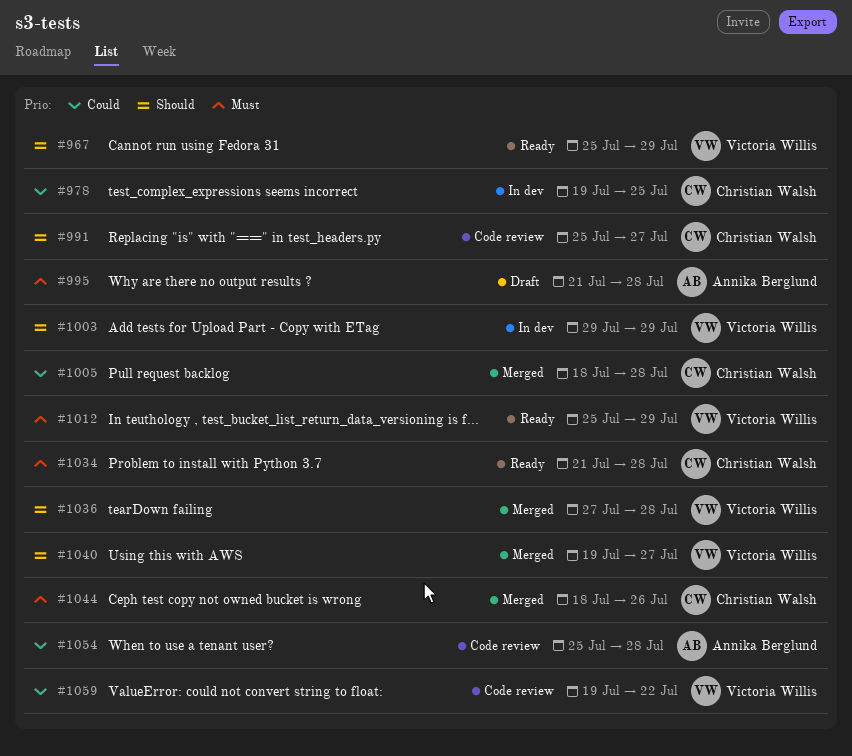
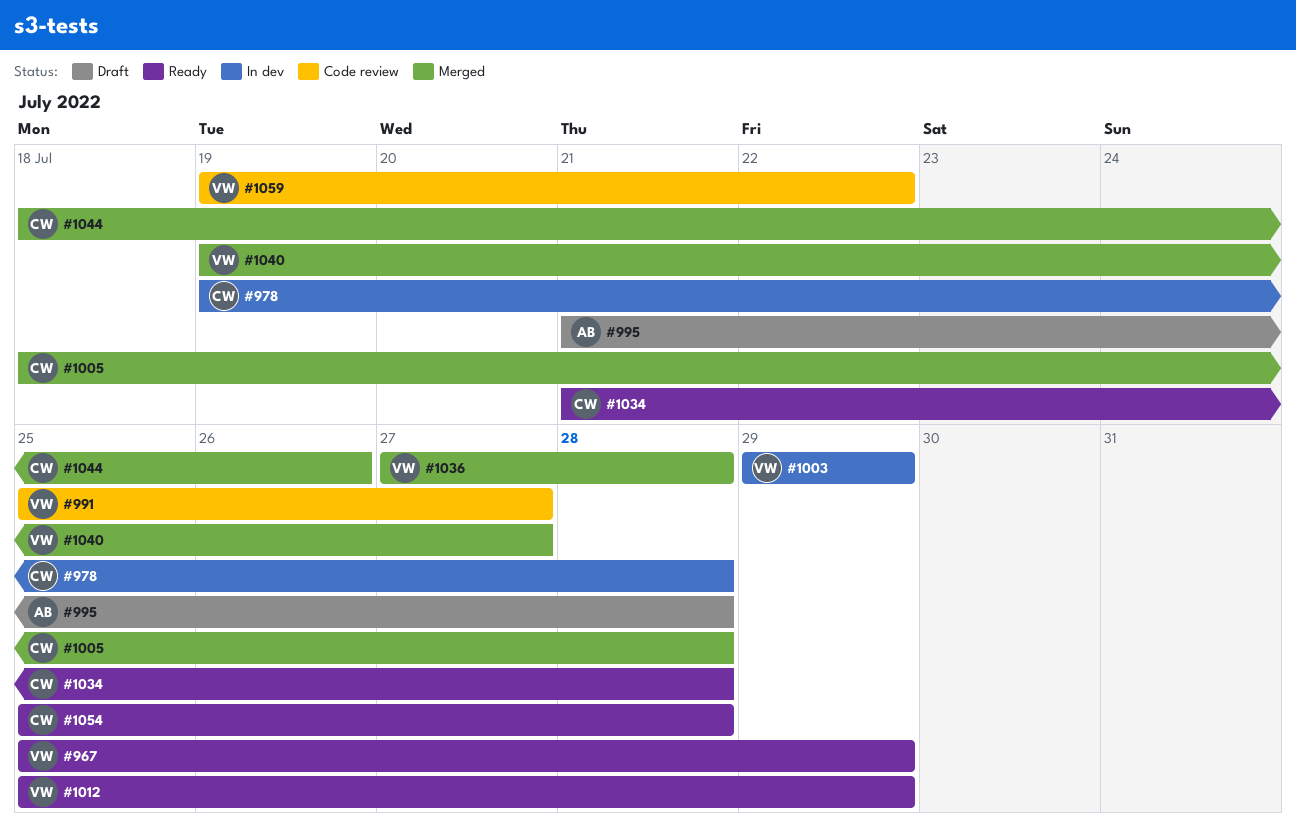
#978, due: Jul 25 -> Jul 28
#991, owner: Christian Walsh -> Victoria Willis
#1054, status: Code review -> Ready
#1054, owner: Annika Berglund -> Christian Walsh

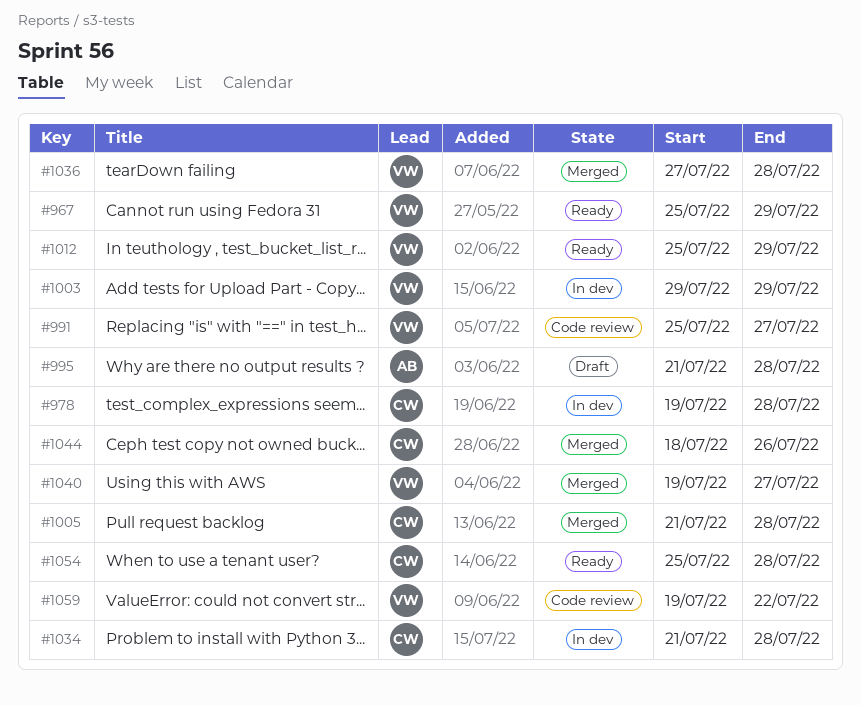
#1005, start: Jul 18 -> Jul 21
#1034, status: Ready -> In dev

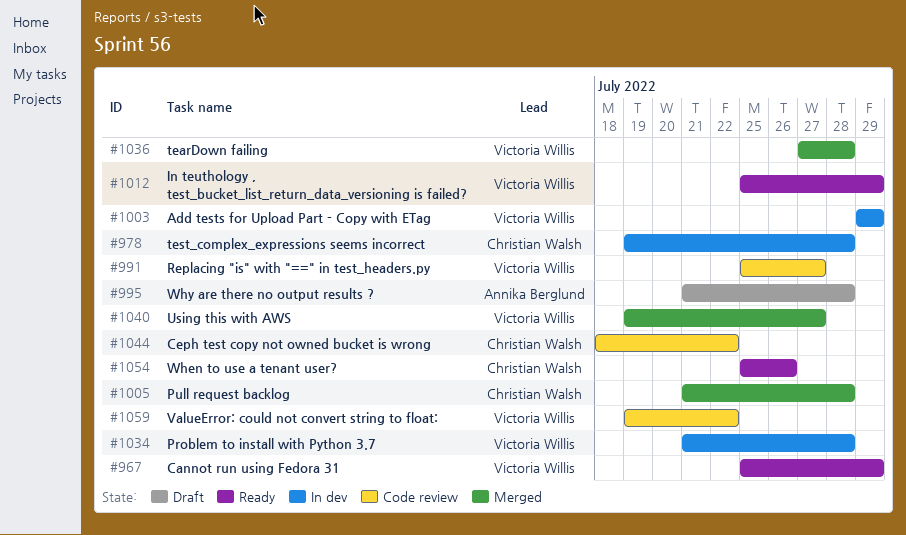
#1034, owner: Christian Walsh -> Victoria Willis
#1044, status: Merged -> Code review
#1044, due: Jul 26 -> Jul 22
#1054, due: Jul 28 -> Jul 26

